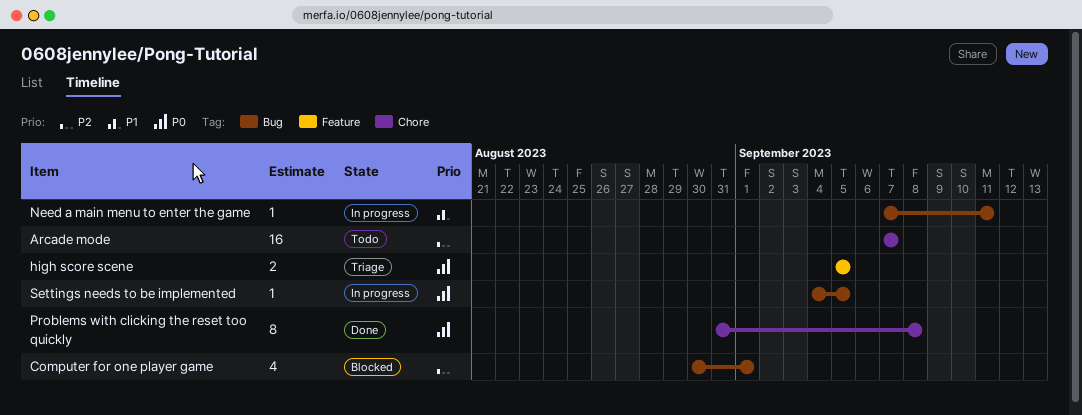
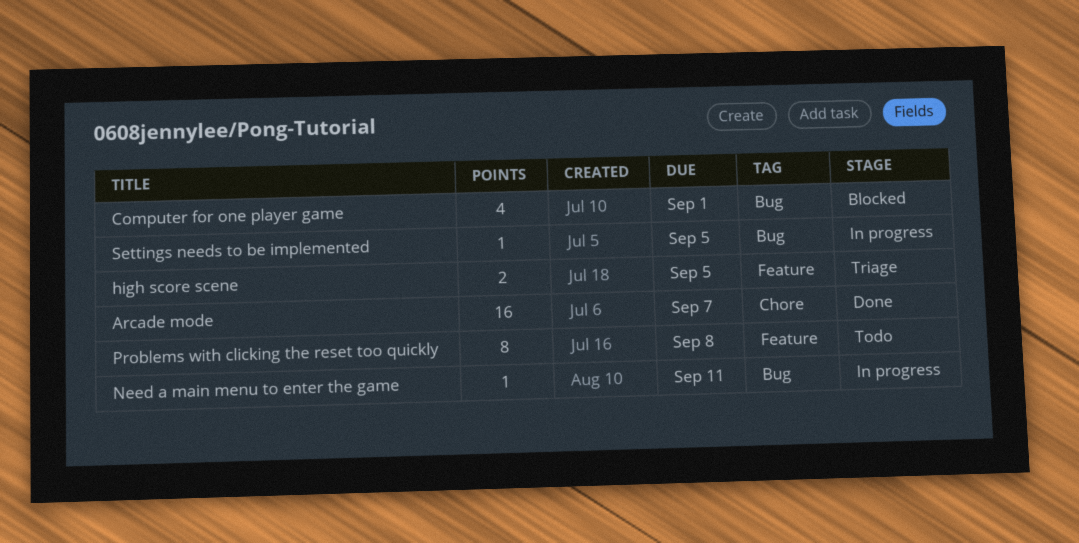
Arcade mode, status: Todo -> Done
Problems with clicking the reset too quickly, status: Done -> Todo
Problems with clicking the reset too quickly, label: Chore -> Feature

